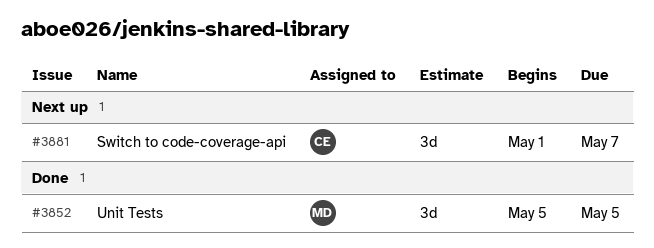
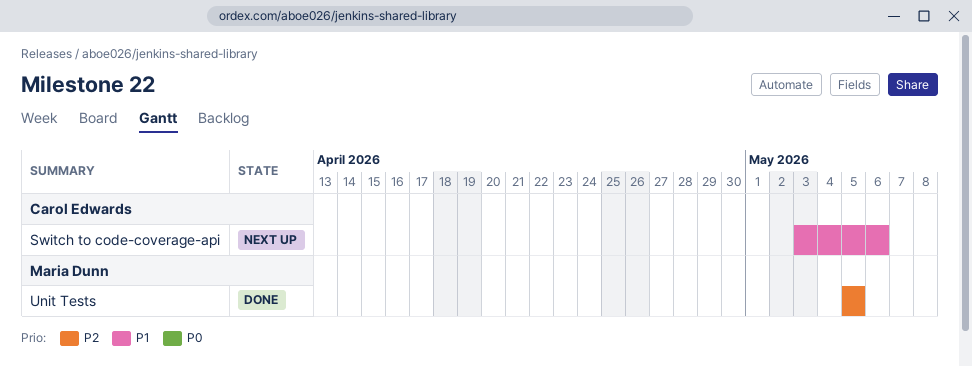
Switch to code-coverage-api, start: May 1 -> May 3
Switch to code-coverage-api, due: May 7 -> May 6

